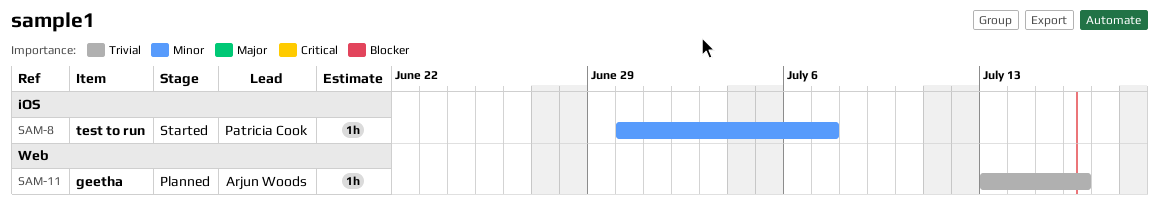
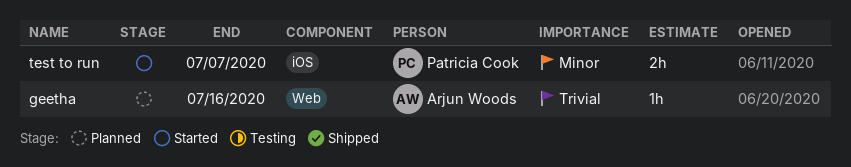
test to run, estimate: 1h -> 2h

